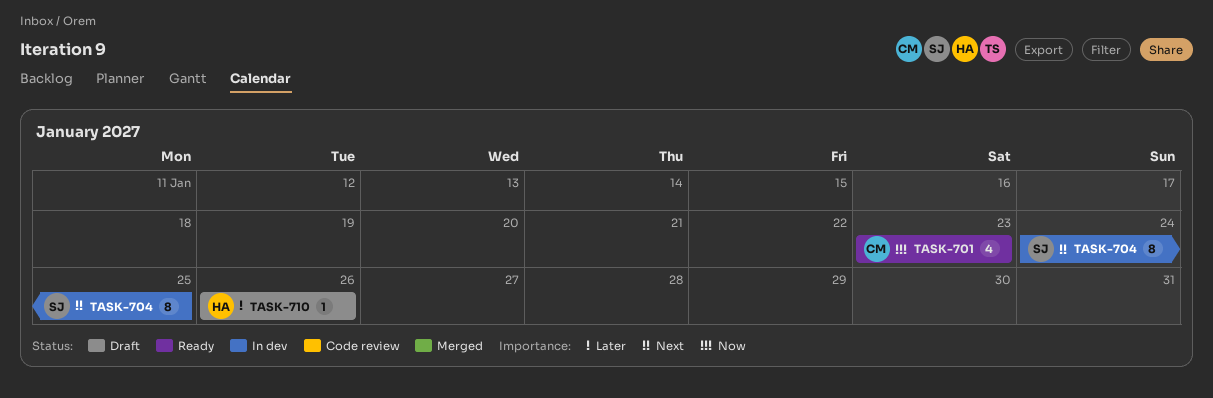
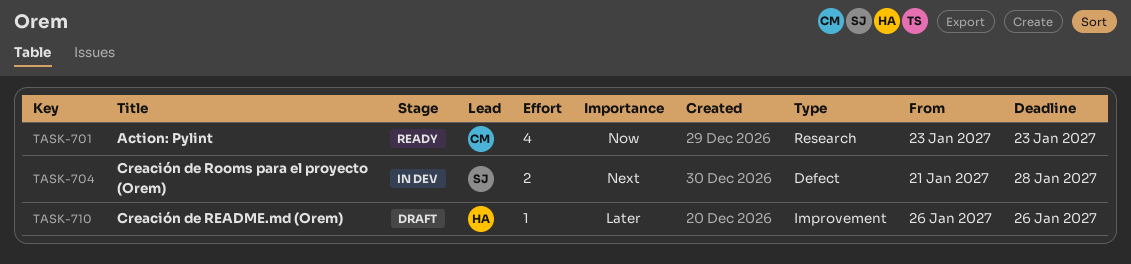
TASK-704, estimate: 8 -> 2
TASK-704, start: Jan 24 -> Jan 21
TASK-704, due: Jan 25 -> Jan 28

